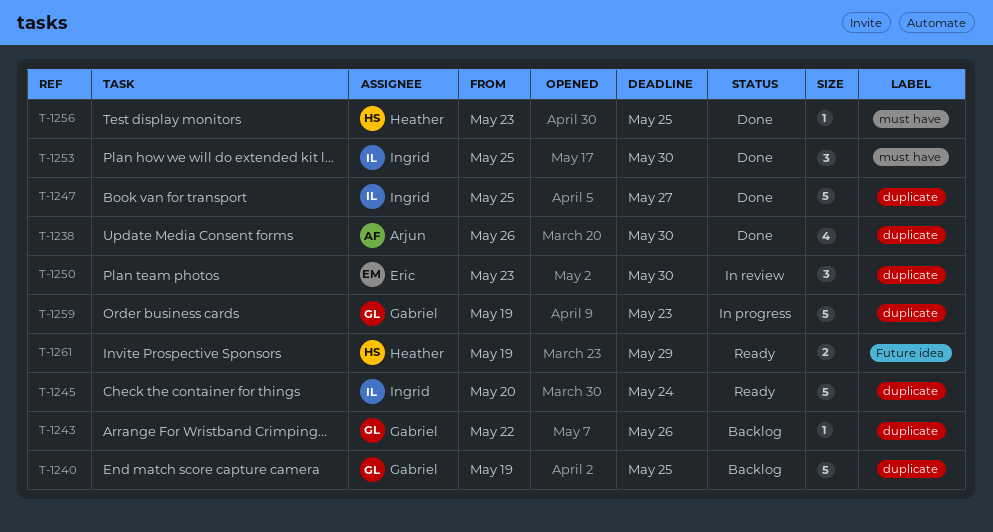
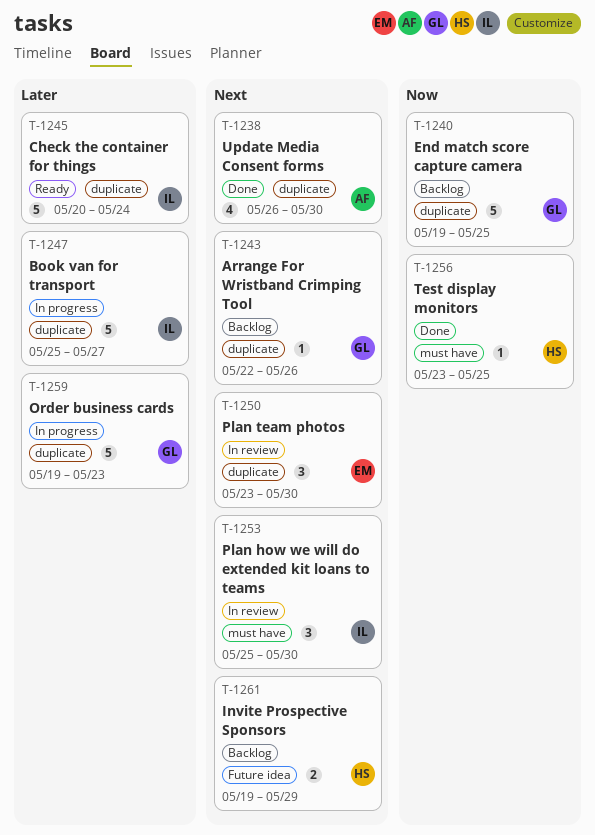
T-1247, status: Done -> In progress
T-1253, status: Done -> In review
T-1261, status: Ready -> Backlog

